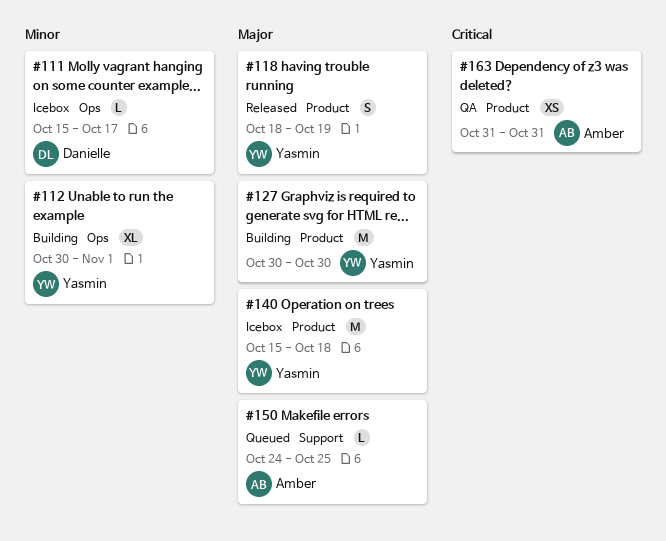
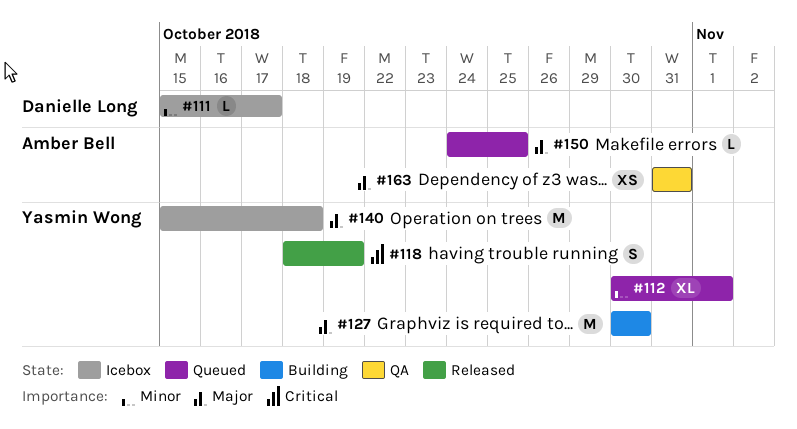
#112, status: Building -> Queued
#118, priority: Major -> Critical
#163, priority: Critical -> Major

